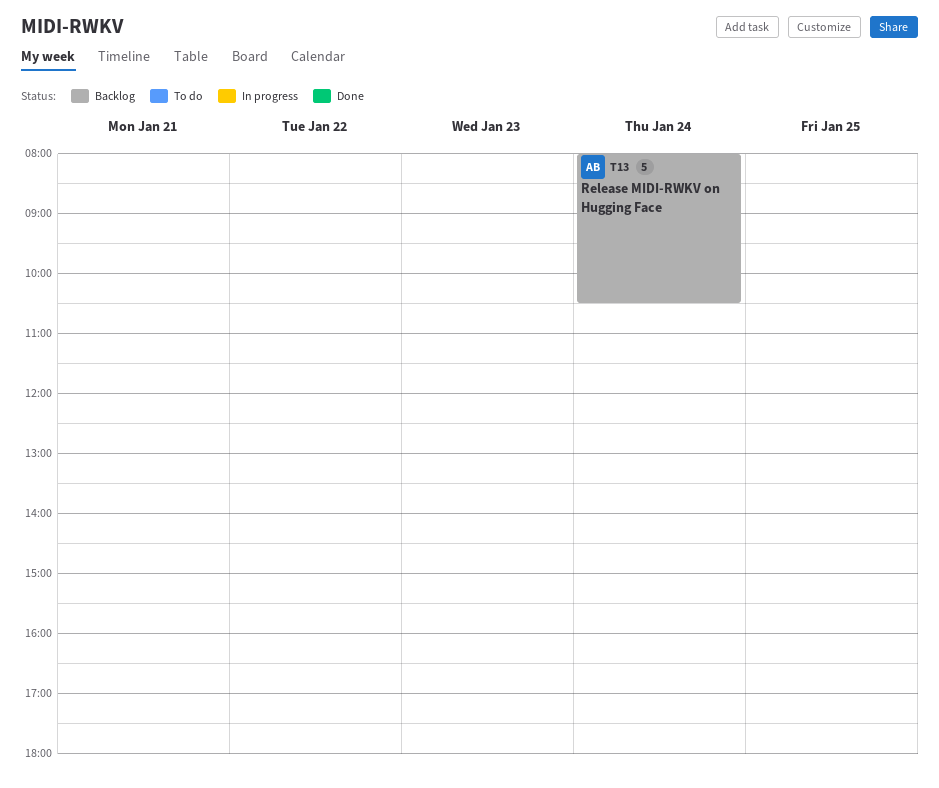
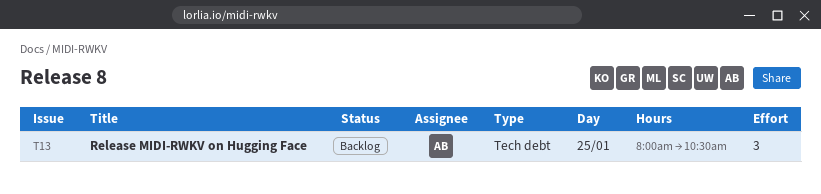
T13, estimate: 5 -> 3
T13, day: Jan 24 -> Jan 25

